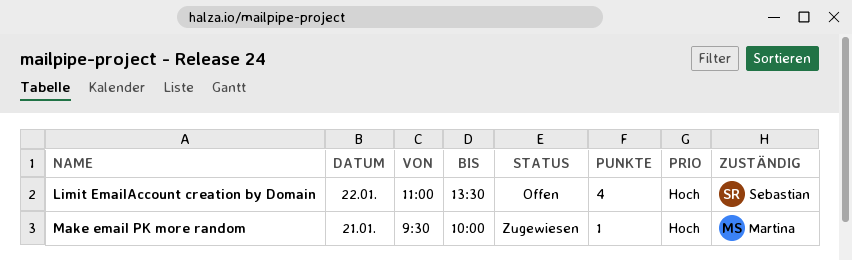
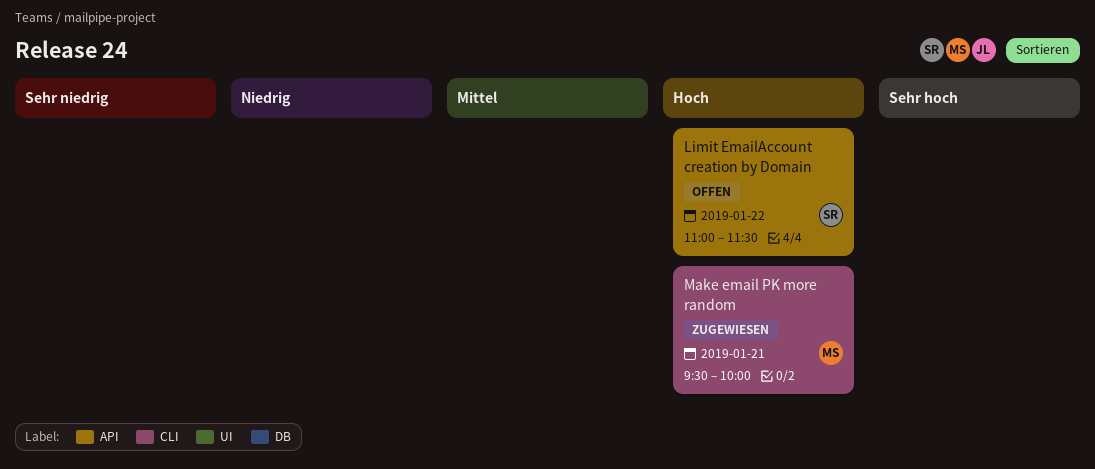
Limit EmailAccount creation by Domain, ends: 13:30 -> 11:30

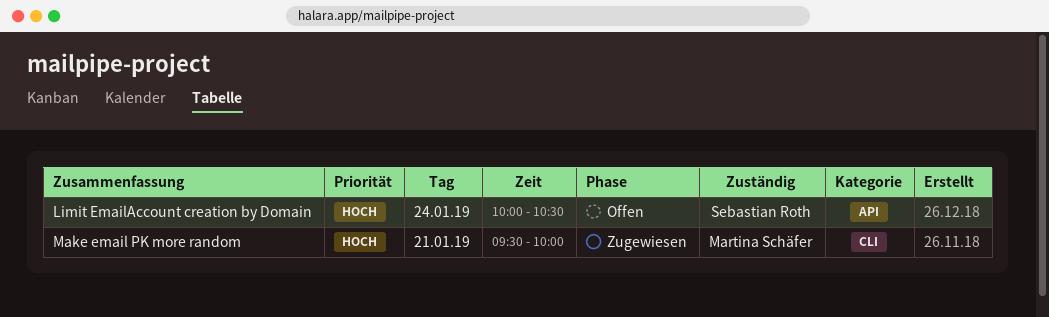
Limit EmailAccount creation by Domain, day: Jan 22 -> Jan 24
Limit EmailAccount creation by Domain, begins: 11:00 -> 10:00
Limit EmailAccount creation by Domain, ends: 11:30 -> 10:30

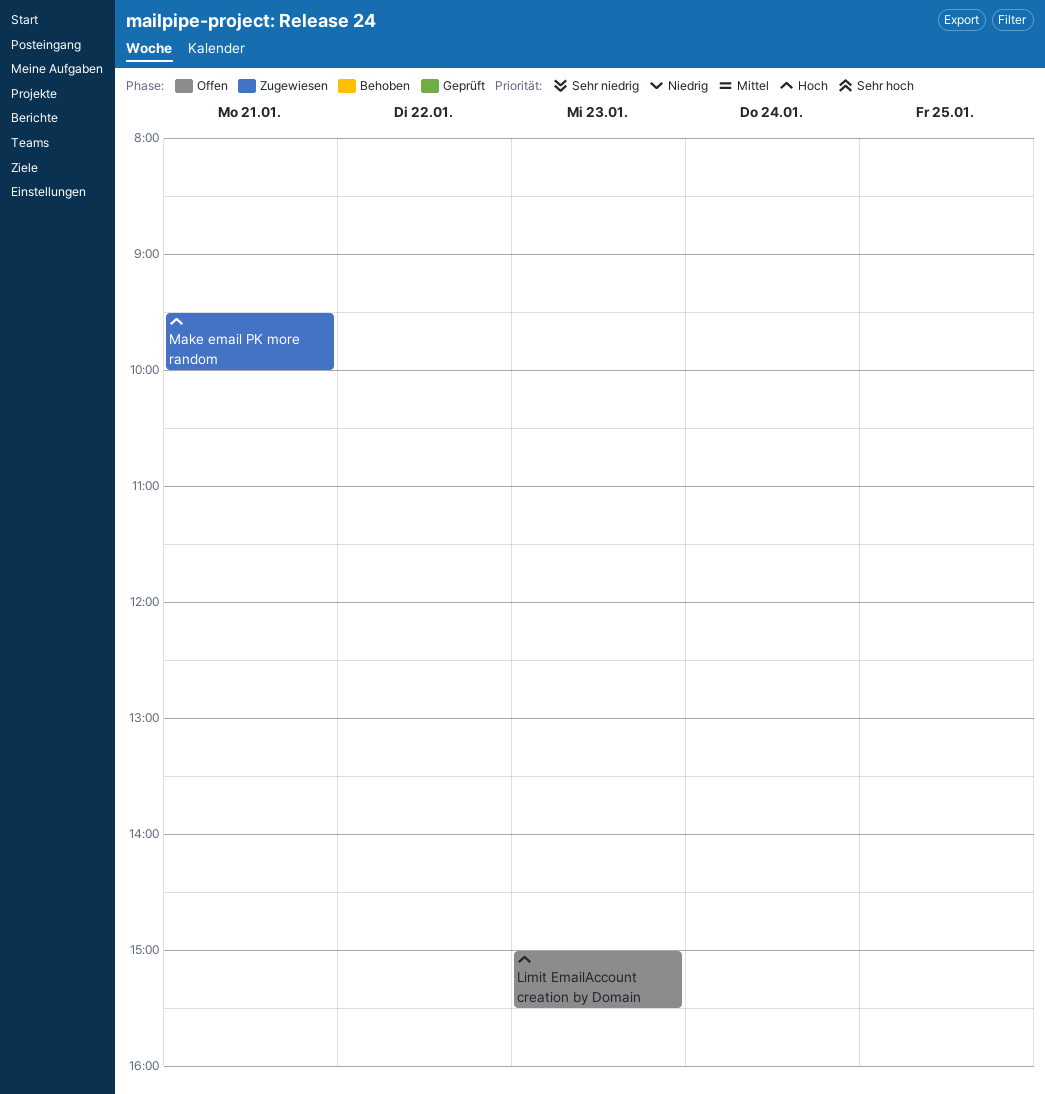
Limit EmailAccount creation by Domain, day: Jan 24 -> Jan 23
Limit EmailAccount creation by Domain, begins: 10:00 -> 15:00
Limit EmailAccount creation by Domain, ends: 10:30 -> 15:30

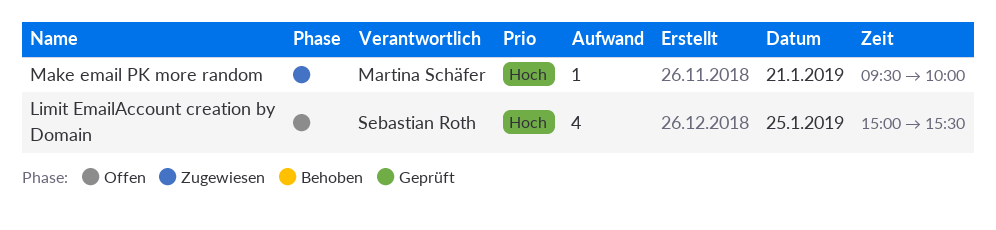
Limit EmailAccount creation by Domain, day: Jan 23 -> Jan 25

